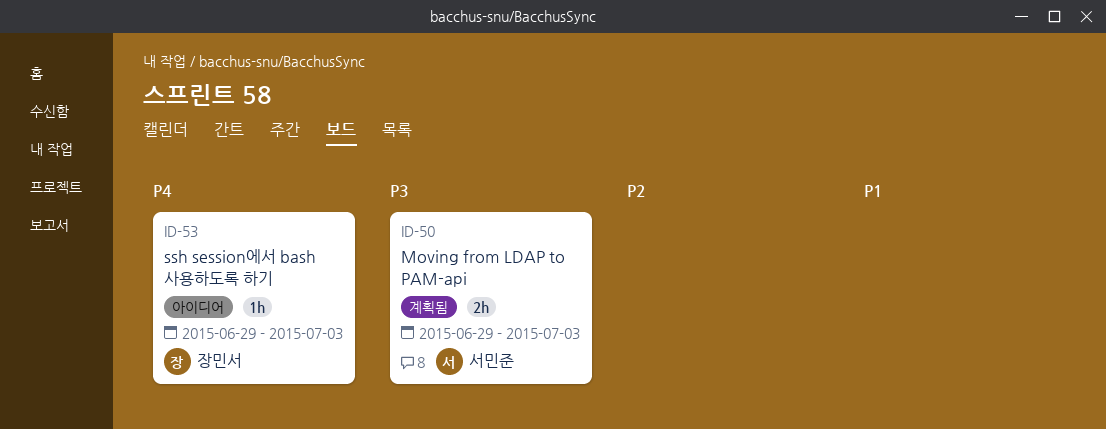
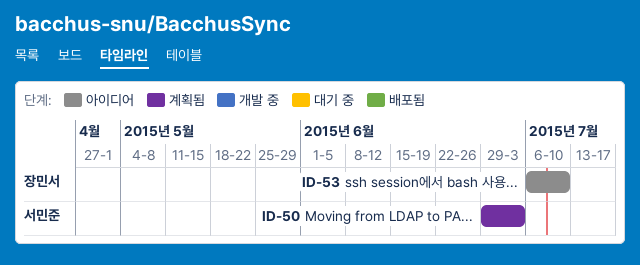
ID-53, start: Jun 29 -> Jul 6
ID-53, due: Jul 3 -> Jul 10

